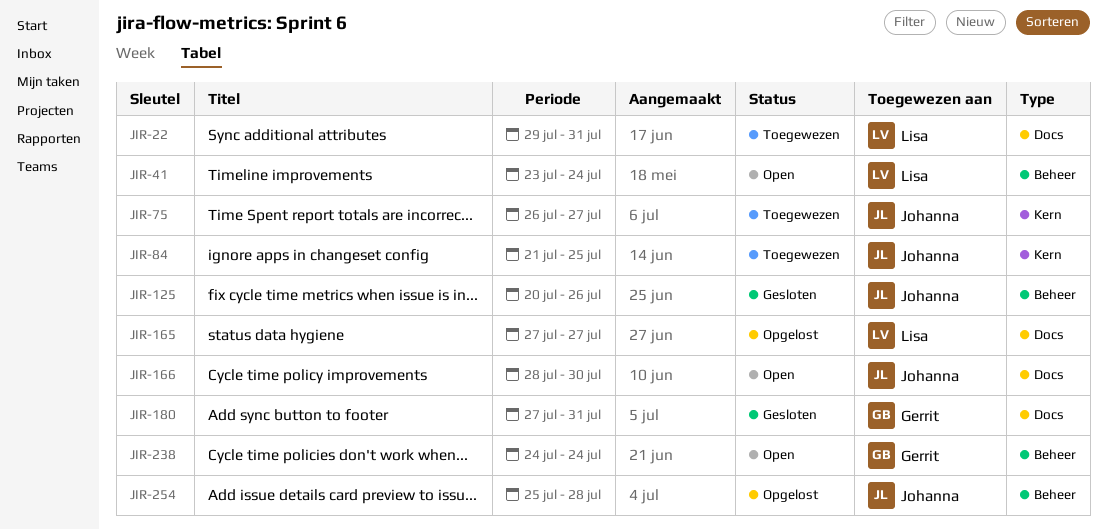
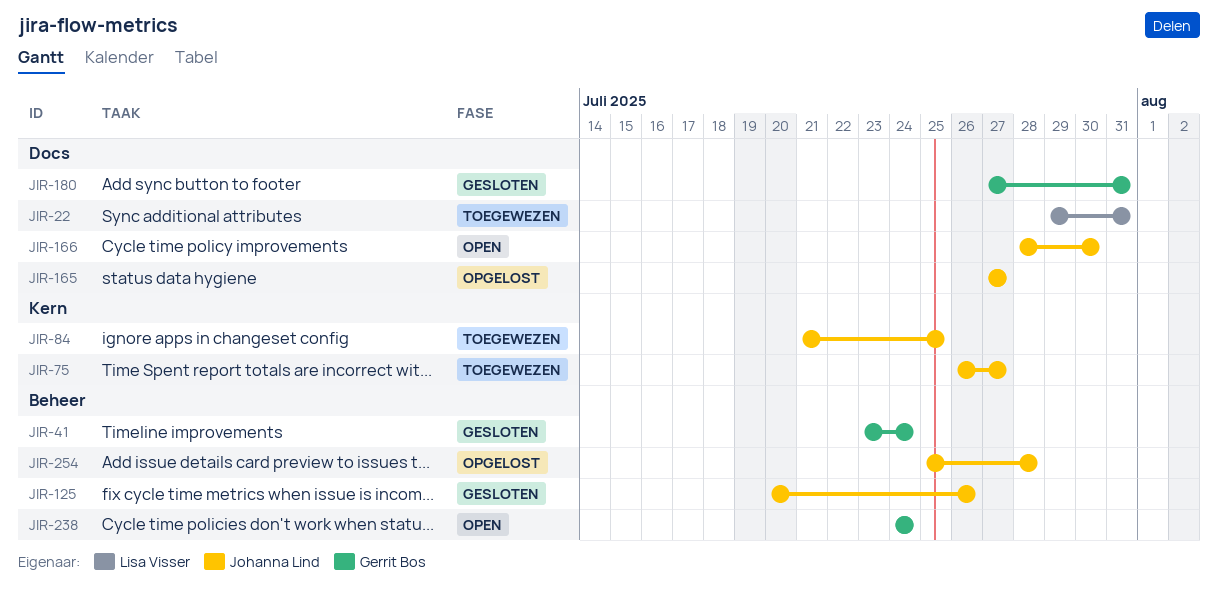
JIR-41, status: Open -> Gesloten
JIR-41, owner: Lisa Visser -> Gerrit Bos
JIR-165, owner: Lisa Visser -> Johanna Lind

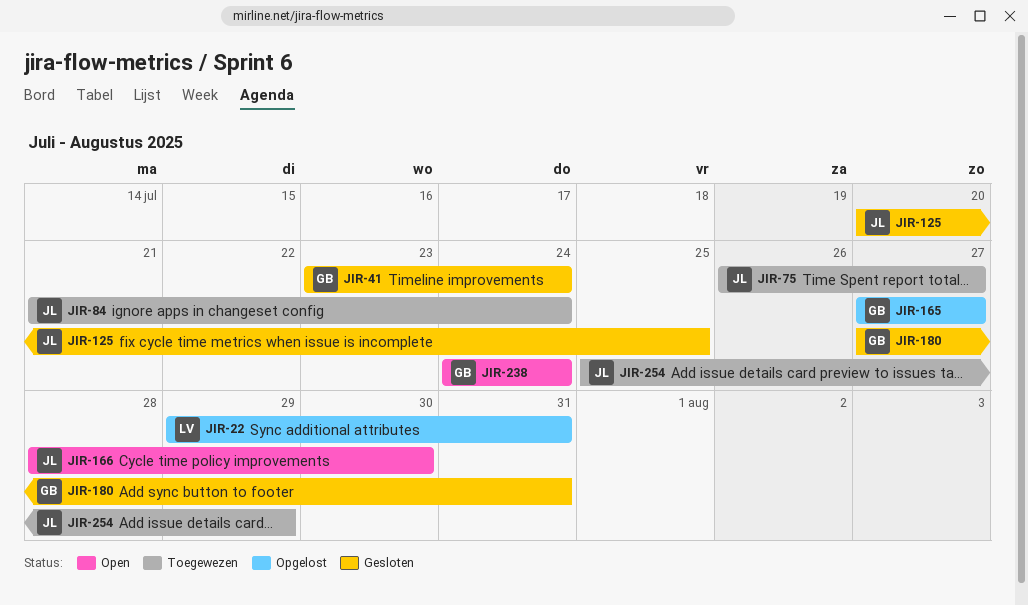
JIR-22, status: Toegewezen -> Opgelost
JIR-84, due: Jul 25 -> Jul 24
JIR-125, due: Jul 26 -> Jul 25
JIR-165, owner: Johanna Lind -> Gerrit Bos
JIR-254, status: Opgelost -> Toegewezen
JIR-254, due: Jul 28 -> Jul 29

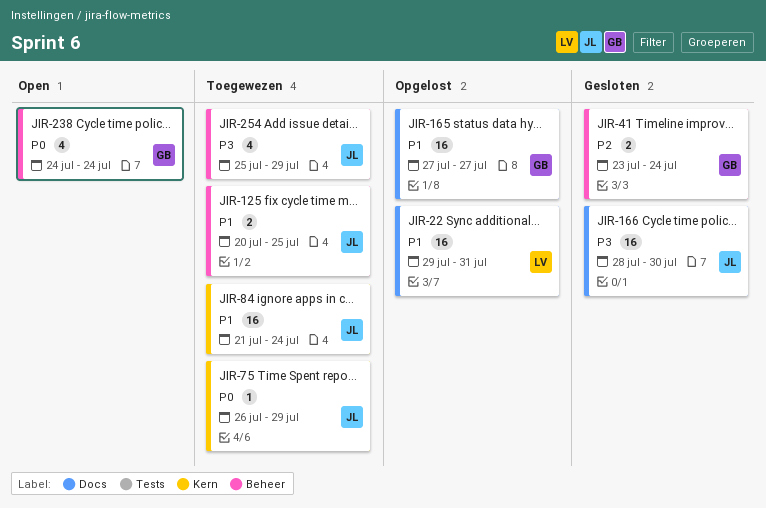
JIR-75, due: Jul 27 -> Jul 29
JIR-125, status: Gesloten -> Toegewezen
JIR-166, status: Open -> Gesloten
JIR-180: present -> none

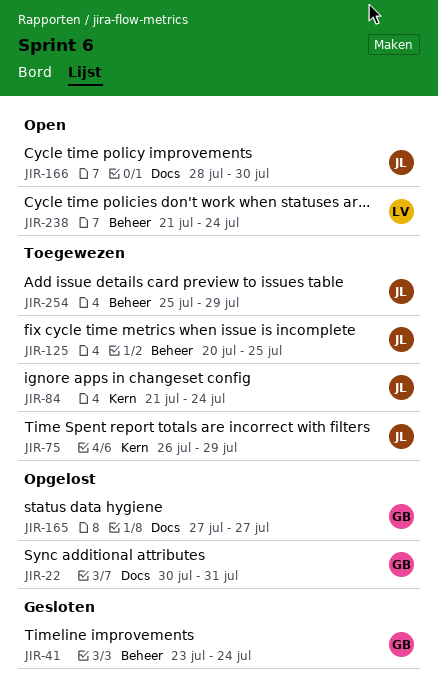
JIR-22, owner: LV -> GB
JIR-22, start: Jul 29 -> Jul 30
JIR-166, status: Gesloten -> Open
JIR-238, owner: GB -> LV
JIR-238, start: Jul 24 -> Jul 21

